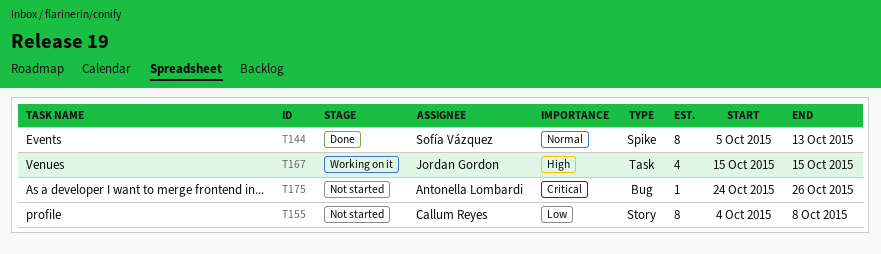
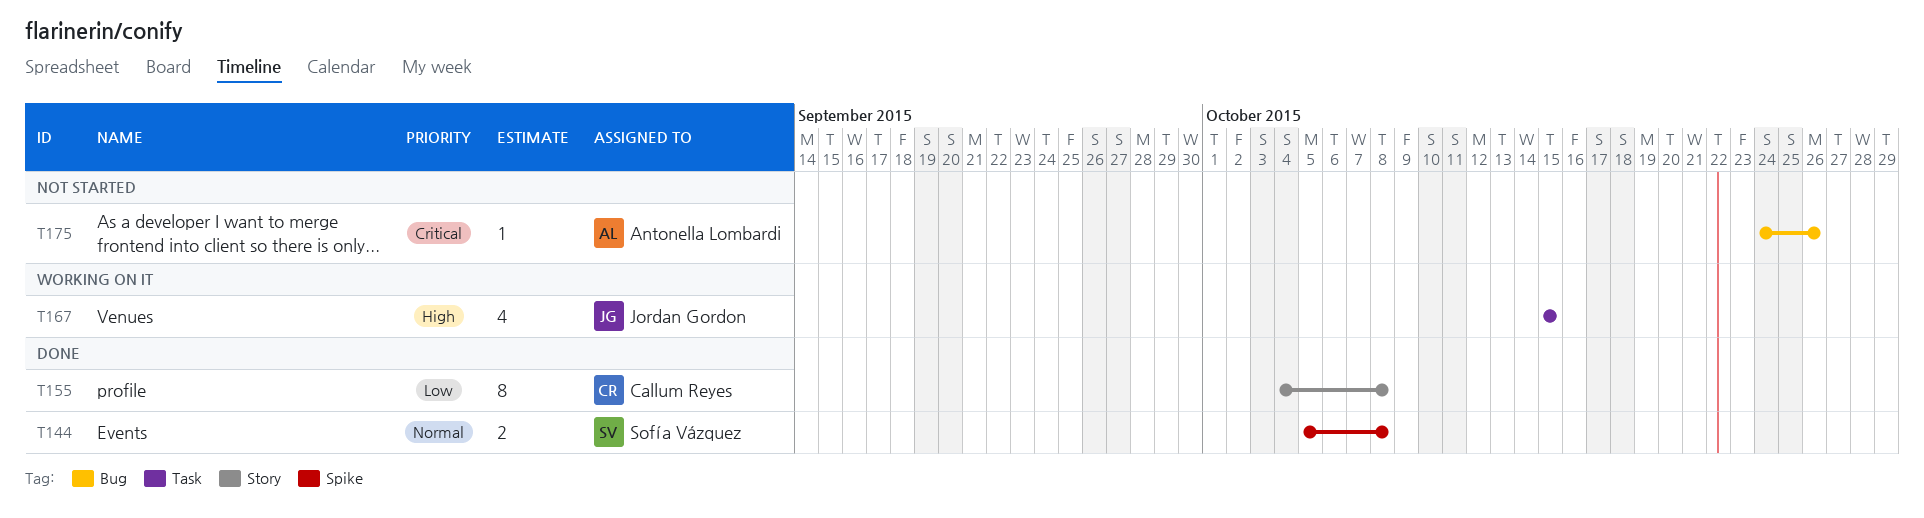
T144, estimate: 8 -> 2
T144, due: Oct 13 -> Oct 8
T155, status: Not started -> Done

